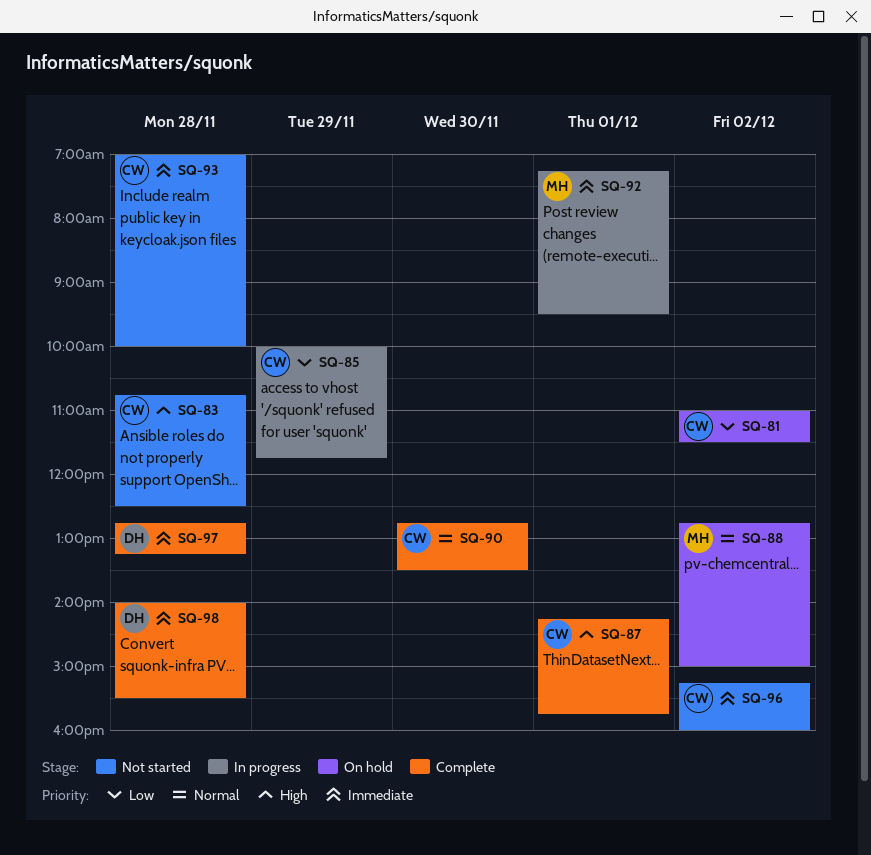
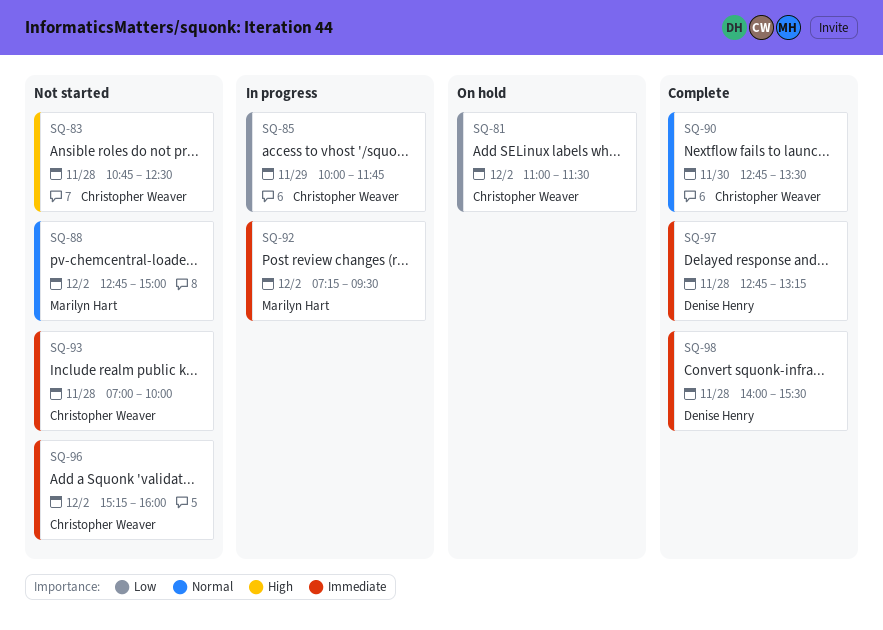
SQ-87: present -> none
SQ-88, status: On hold -> Not started
SQ-92, day: Dec 1 -> Dec 2

